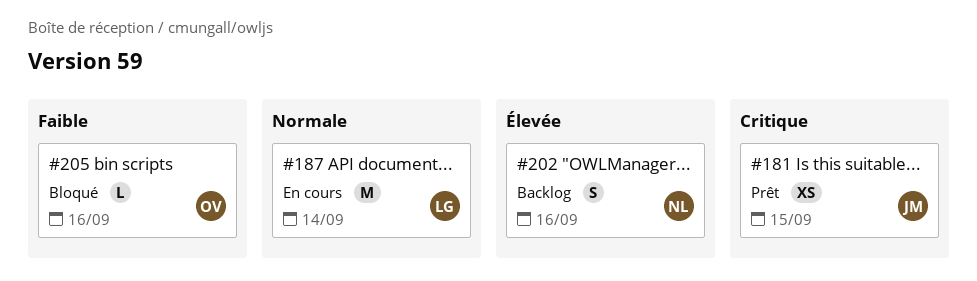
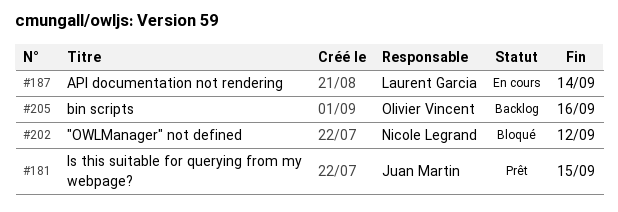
#202, status: Backlog -> Bloqué
#202, due: Sep 16 -> Sep 12
#205, status: Bloqué -> Backlog

